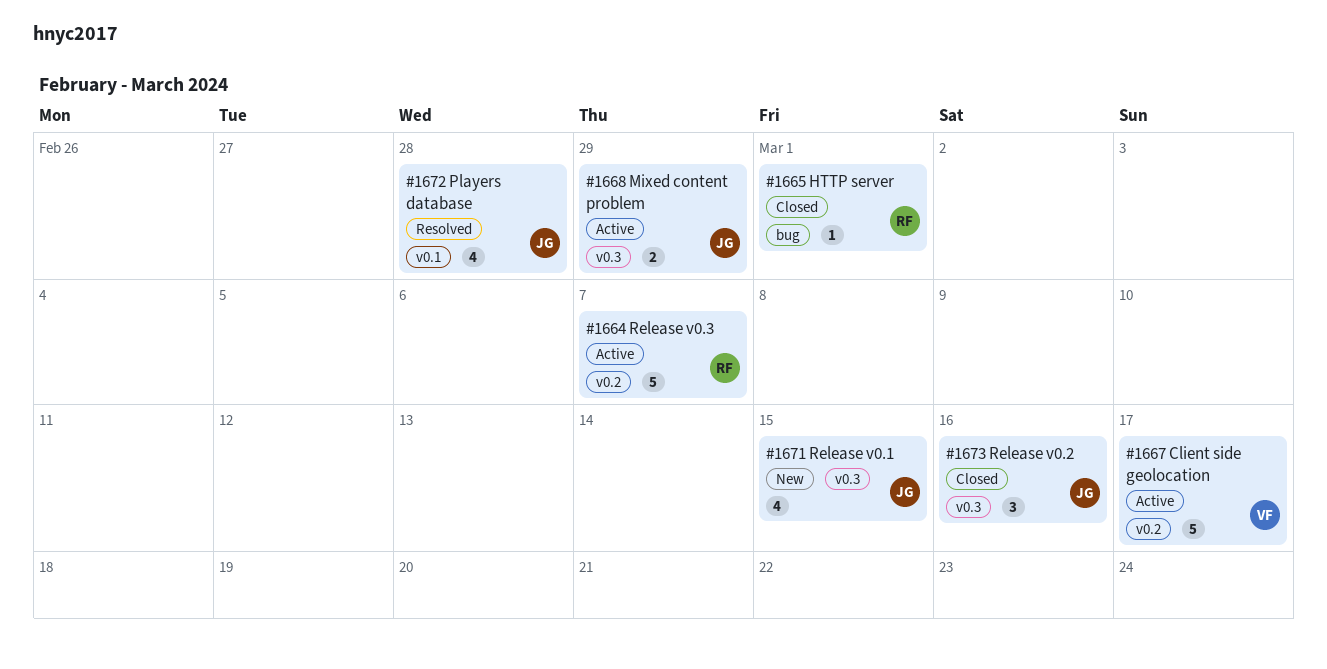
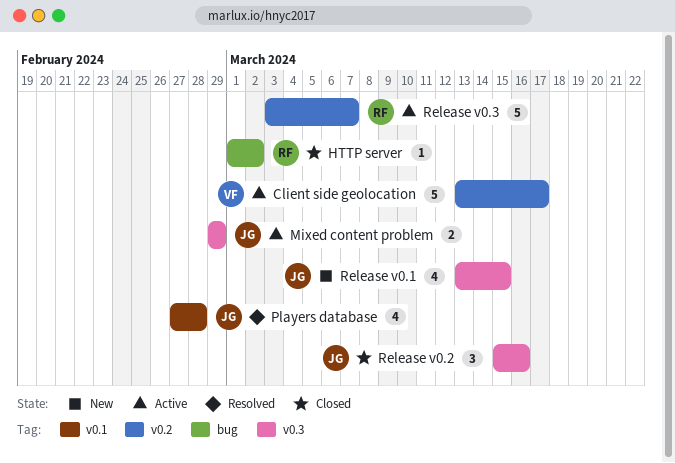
HTTP server, due: Mar 1 -> Mar 2

